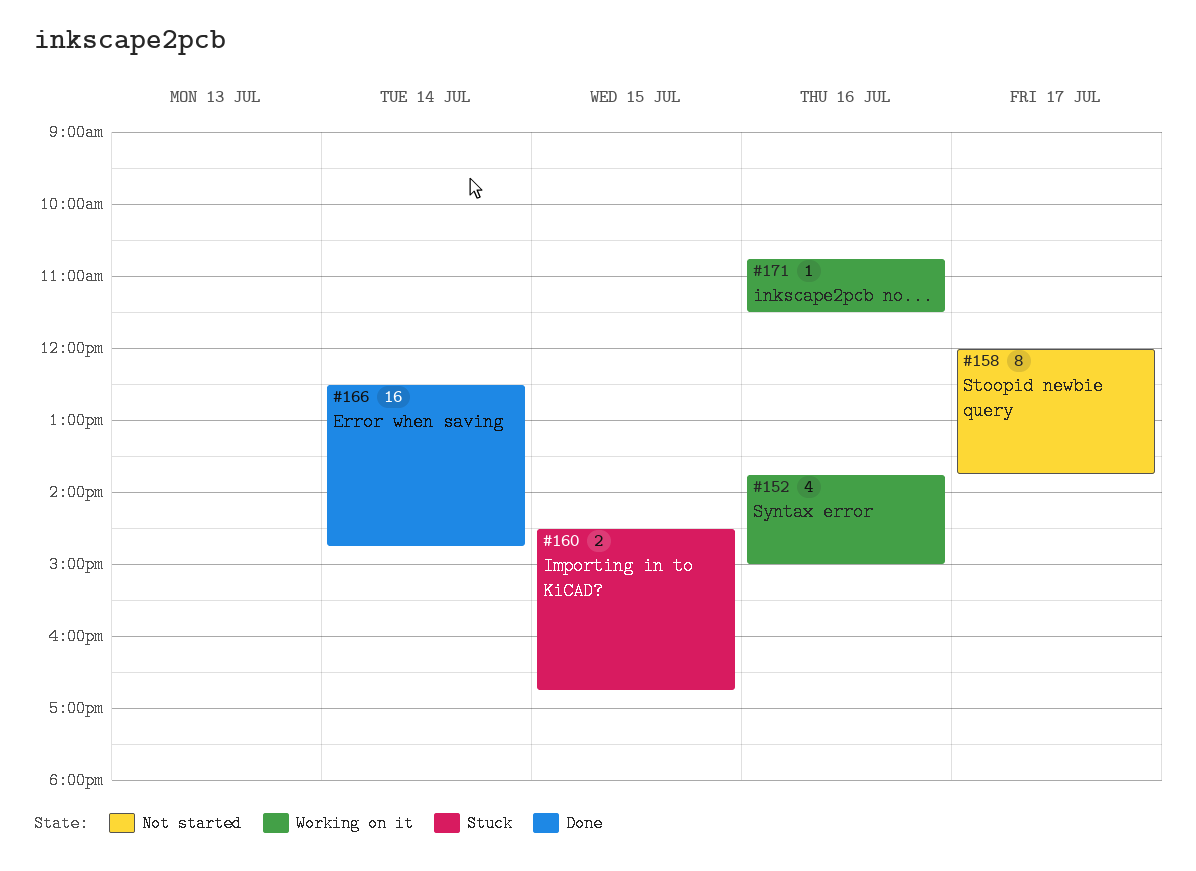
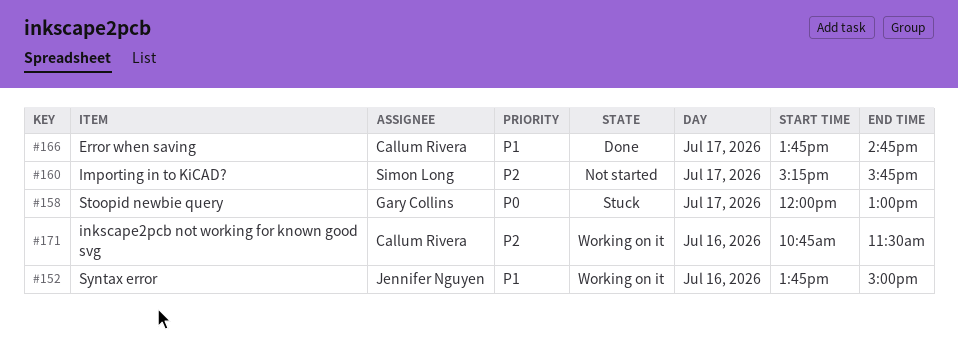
#158, status: Not started -> Stuck
#158, ends: 13:45 -> 13:00
#160, status: Stuck -> Not started
#160, day: Jul 15 -> Jul 17
#160, begins: 14:30 -> 15:15
#160, ends: 16:45 -> 15:45
#166, day: Jul 14 -> Jul 17
#166, begins: 12:30 -> 13:45

